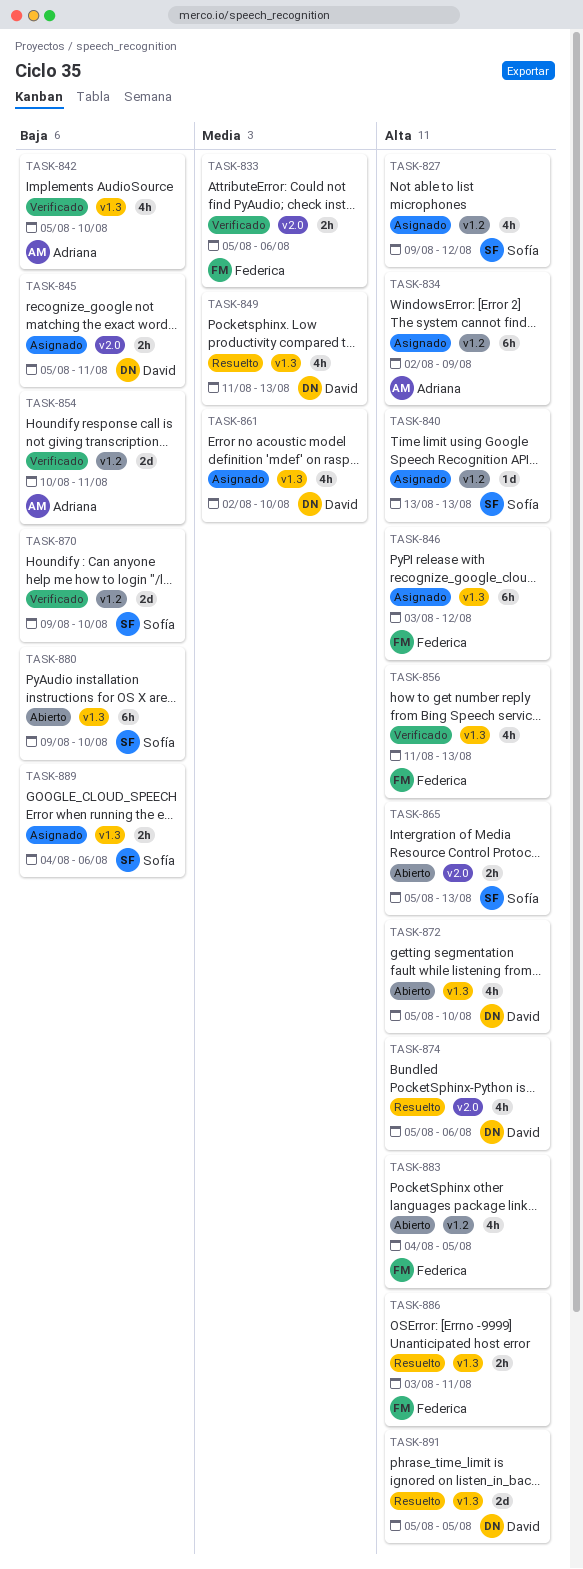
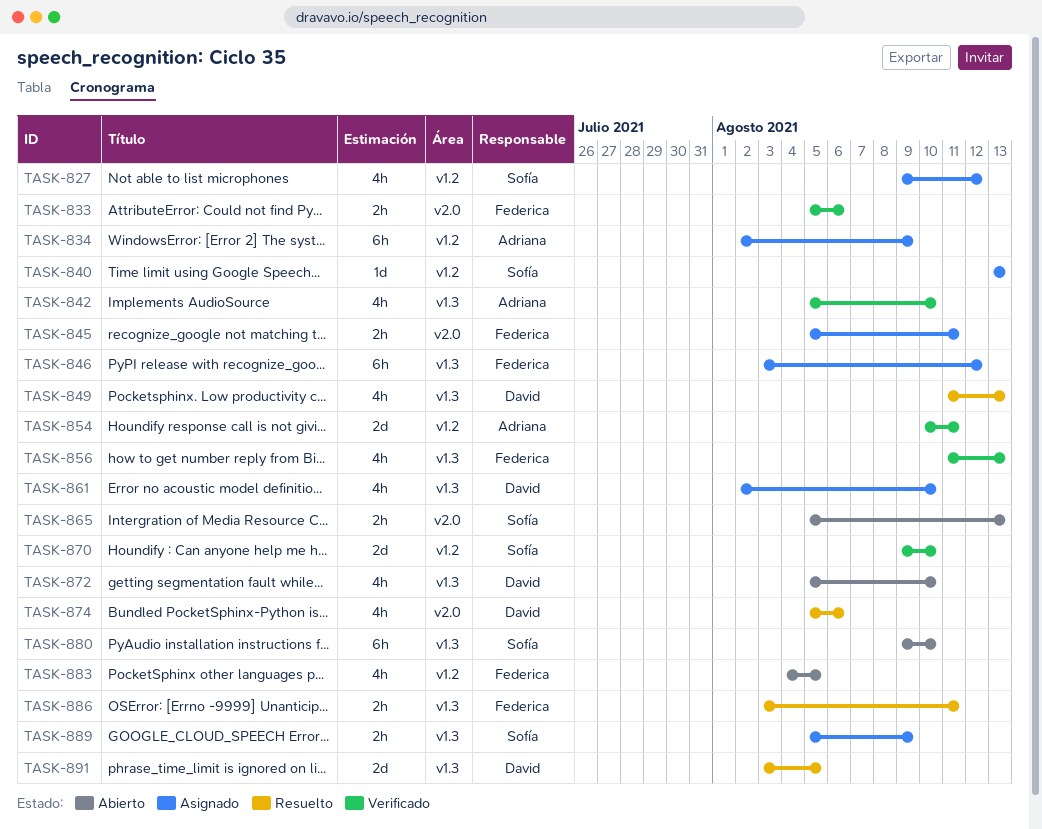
TASK-845, owner: David -> Federica
TASK-889, start: Aug 4 -> Aug 5
TASK-889, due: Aug 6 -> Aug 9
TASK-891, start: Aug 5 -> Aug 3

